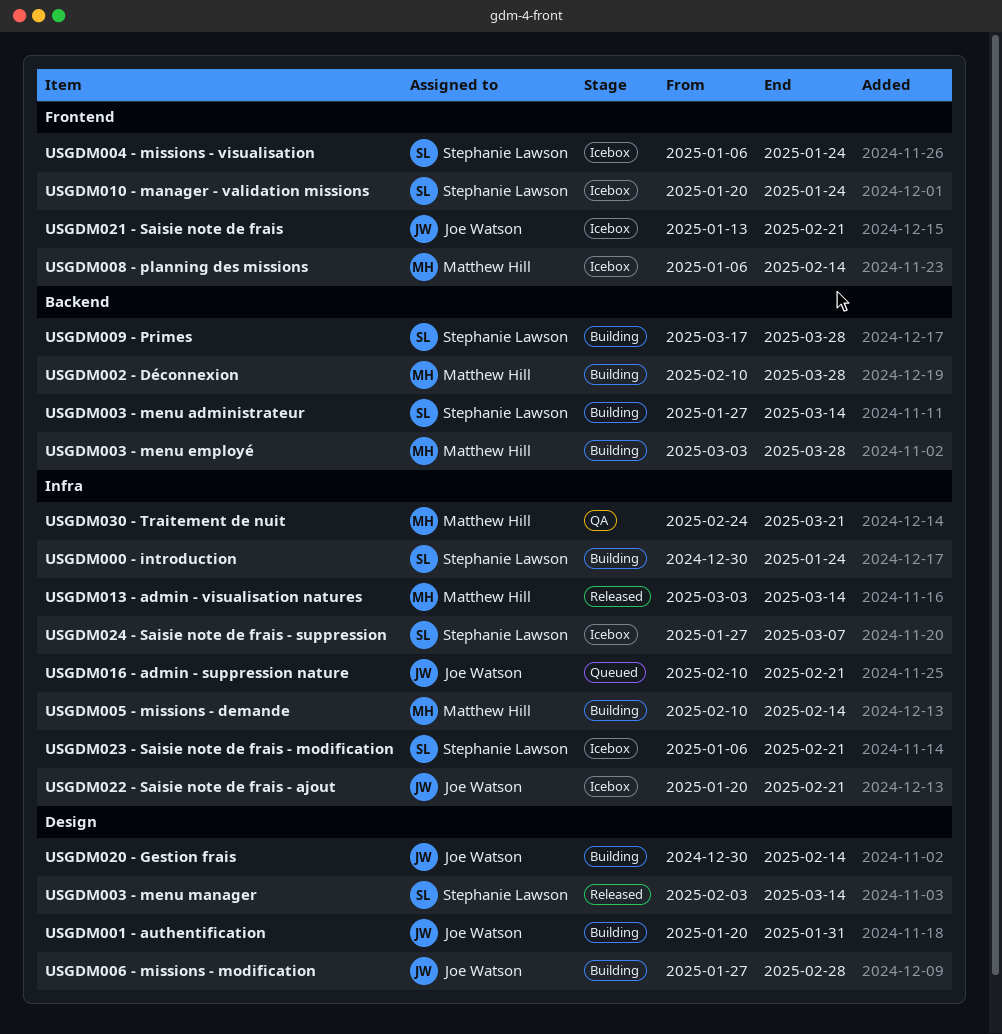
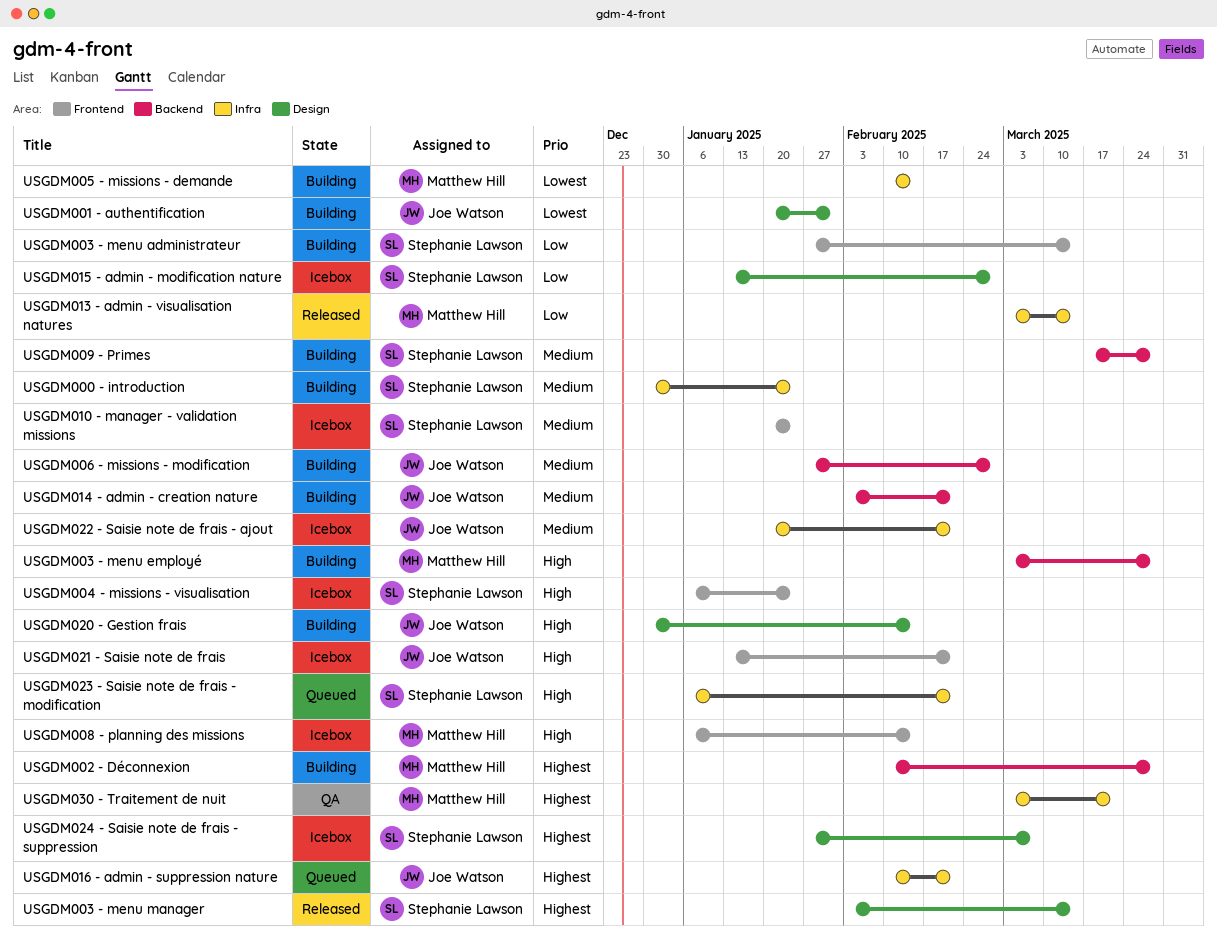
USGDM003 - menu administrateur, label: Backend -> Frontend
USGDM006 - missions - modification, label: Design -> Backend
USGDM014 - admin - creation nature: none -> present
USGDM015 - admin - modification nature: none -> present
USGDM023 - Saisie note de frais - modification, status: Icebox -> Queued
USGDM024 - Saisie note de frais - suppression, label: Infra -> Design
USGDM030 - Traitement de nuit, start: Feb 24 -> Mar 3

